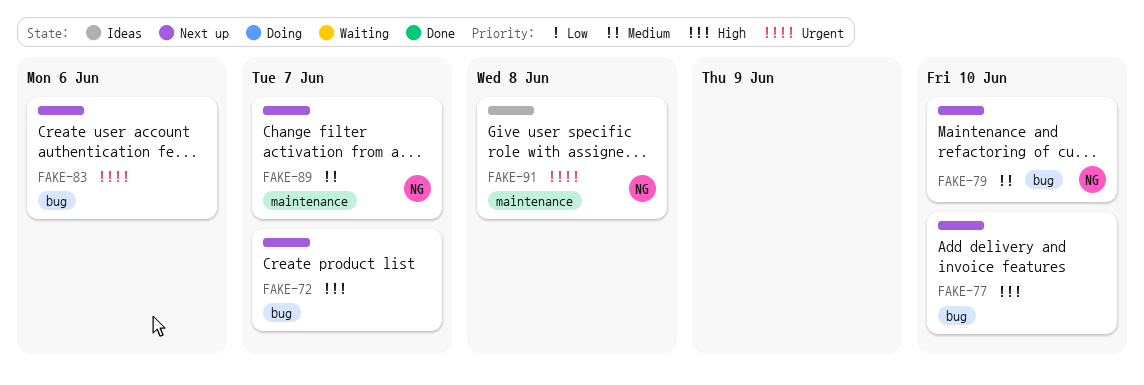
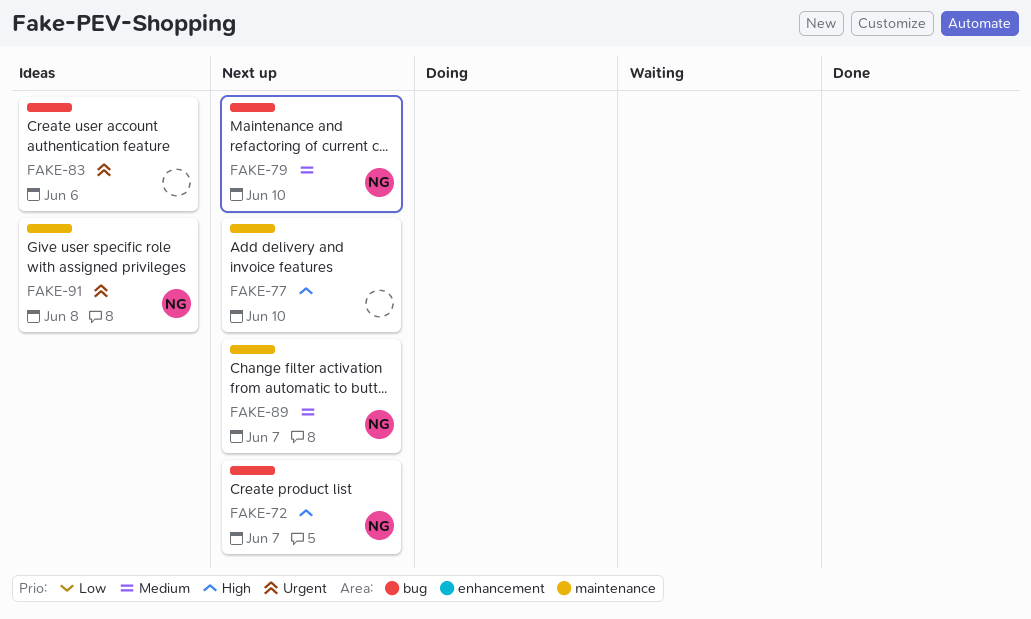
FAKE-72, owner: none -> NG
FAKE-77, label: bug -> maintenance
FAKE-83, status: Next up -> Ideas

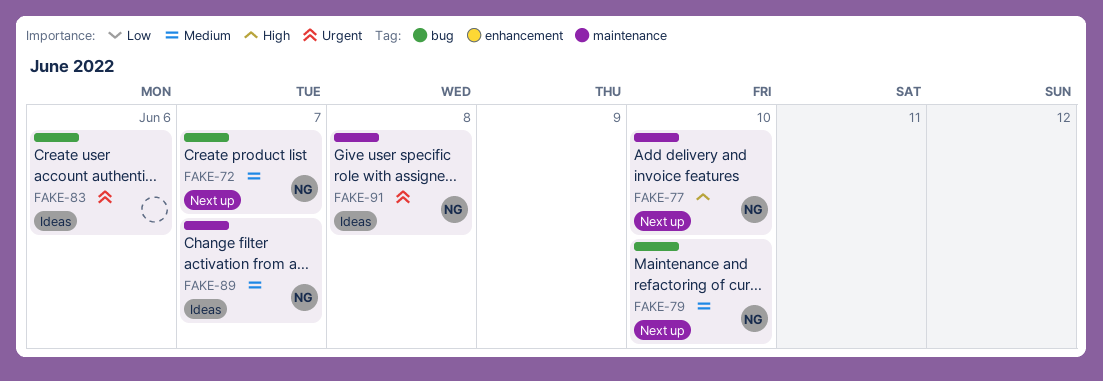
FAKE-72, priority: High -> Medium
FAKE-77, owner: none -> NG
FAKE-89, status: Next up -> Ideas

